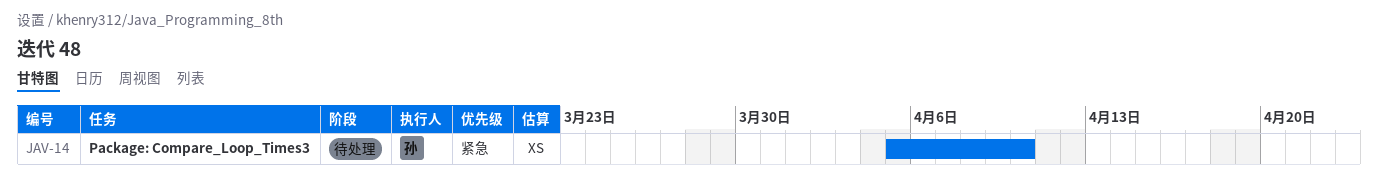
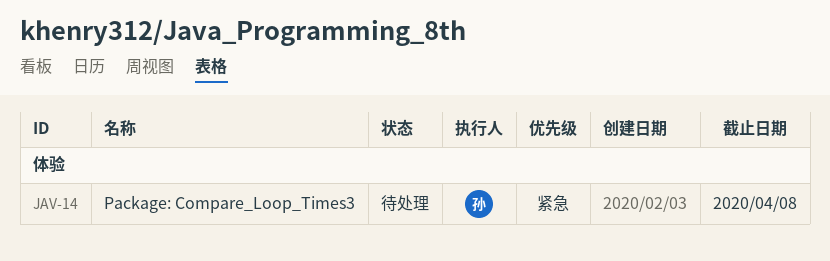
JAV-14, due: Apr 10 -> Apr 8

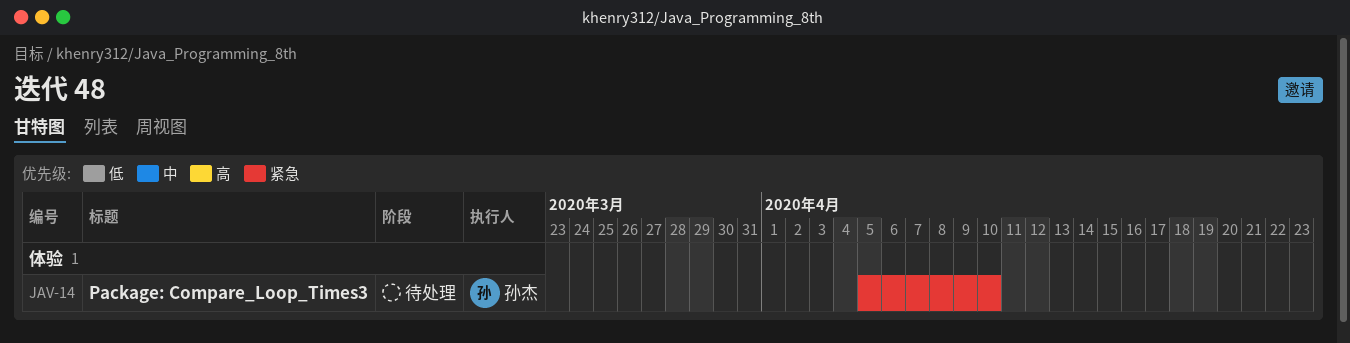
JAV-14, due: Apr 8 -> Apr 10

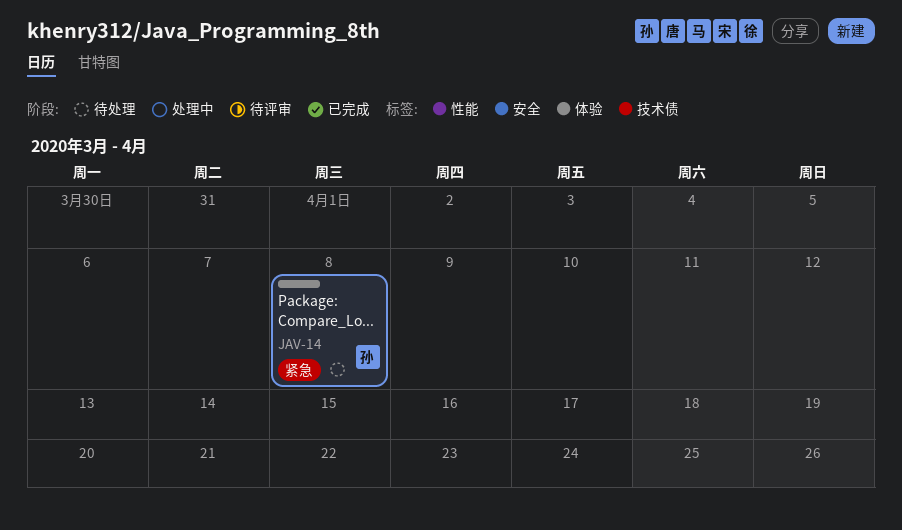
JAV-14, due: Apr 10 -> Apr 8

